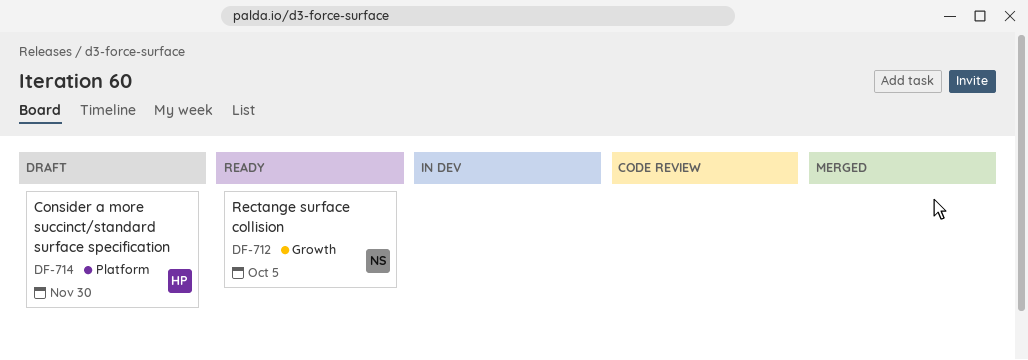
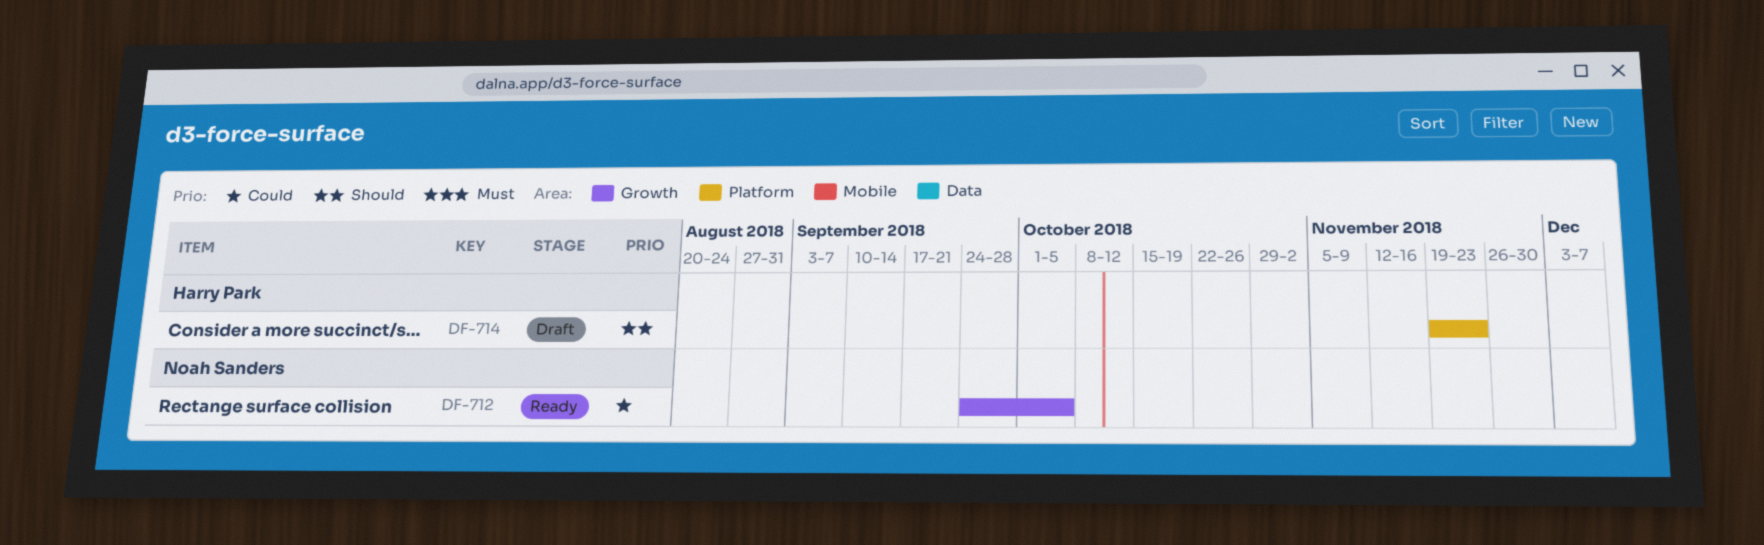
DF-714, due: Nov 30 -> Nov 23

